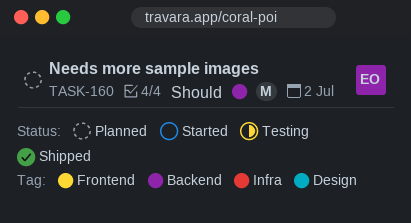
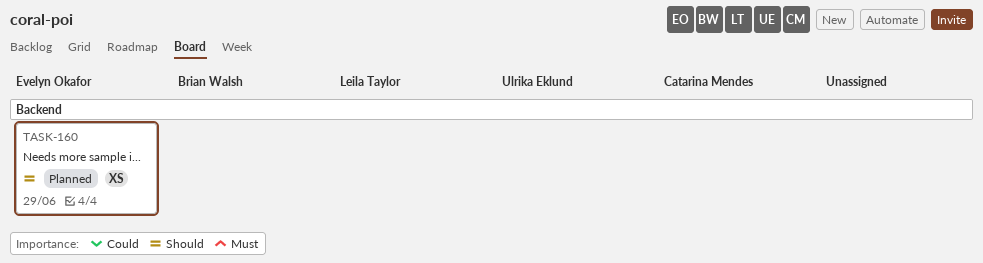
TASK-160, estimate: M -> XS
TASK-160, due: Jul 2 -> Jun 29

